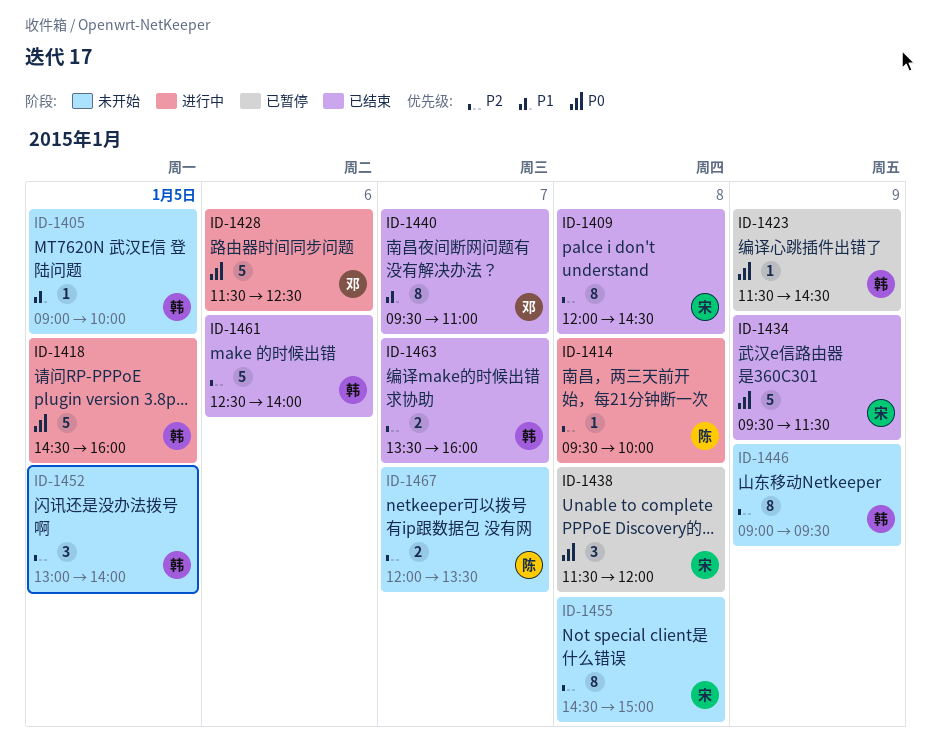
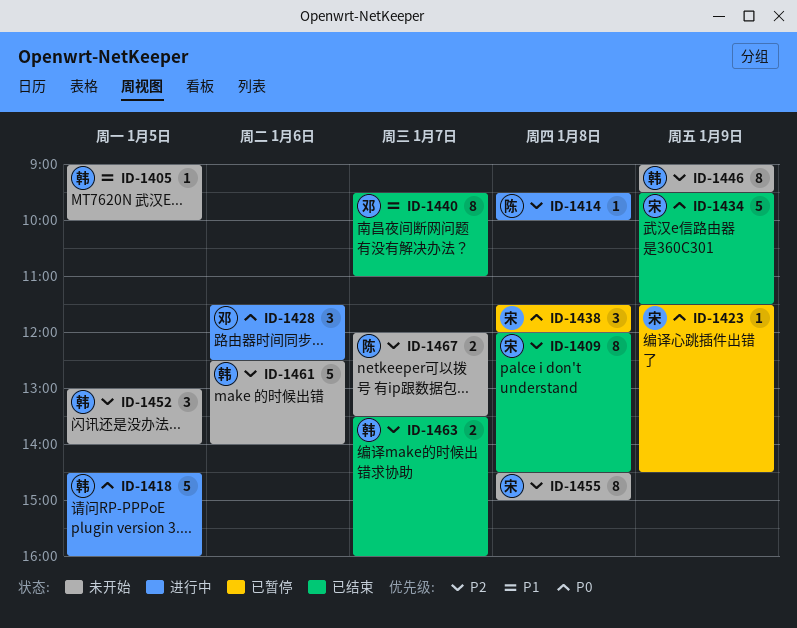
ID-1423, owner: 韩 -> 宋
ID-1428, estimate: 5 -> 3
ID-1461, status: 已结束 -> 未开始

